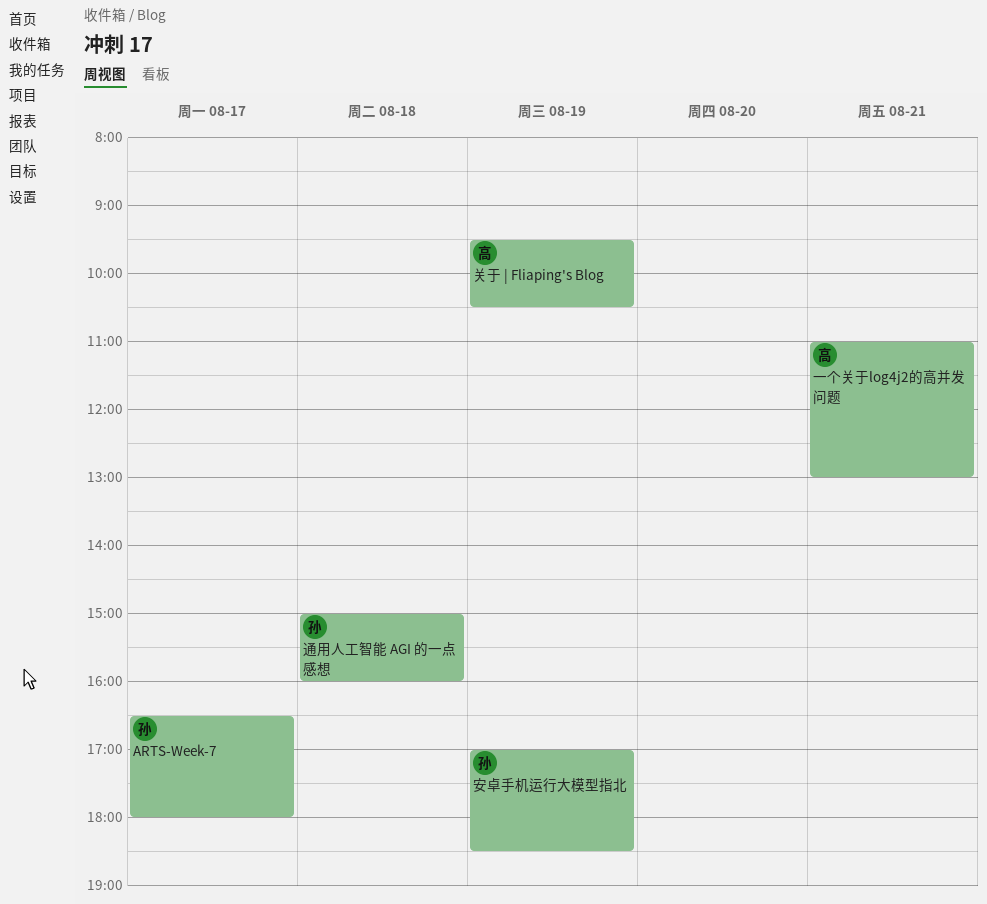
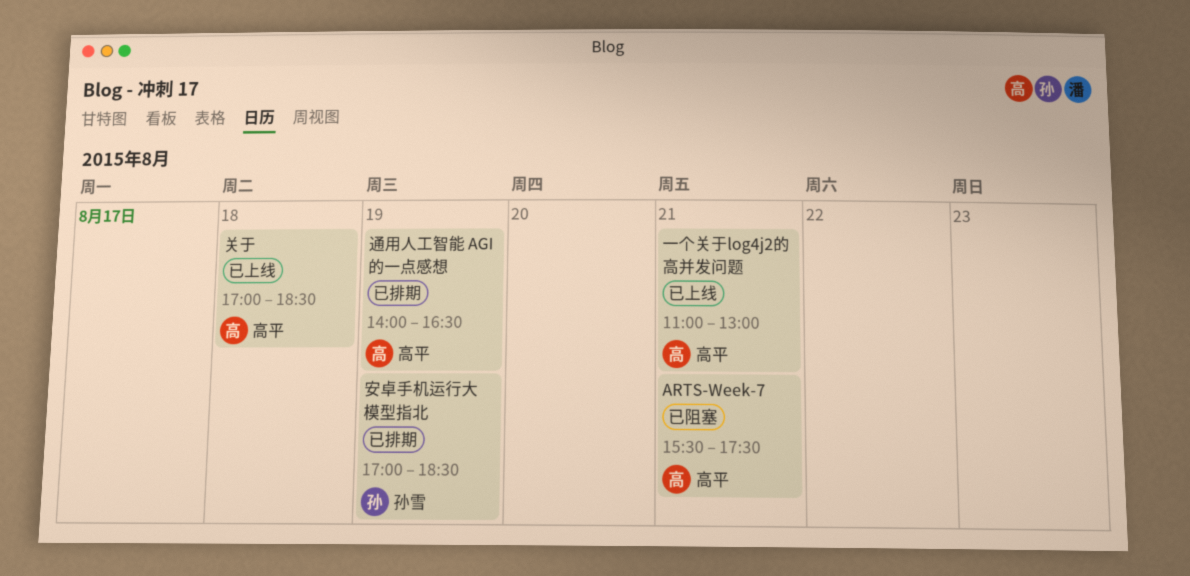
ARTS-Week-7, owner: 孙雪 -> 高平
ARTS-Week-7, day: Aug 17 -> Aug 21
ARTS-Week-7, begins: 16:30 -> 15:30
ARTS-Week-7, ends: 18:00 -> 17:30
关于: none -> present
关于 | Fliaping's Blog: present -> none
通用人工智能 AGI 的一点感想, owner: 孙雪 -> 高平
通用人工智能 AGI 的一点感想, day: Aug 18 -> Aug 19
通用人工智能 AGI 的一点感想, begins: 15:00 -> 14:00
通用人工智能 AGI 的一点感想, ends: 16:00 -> 16:30

